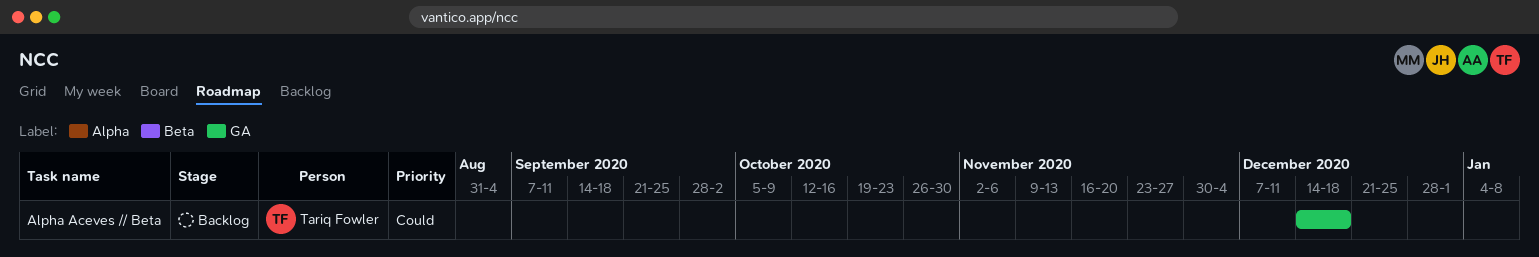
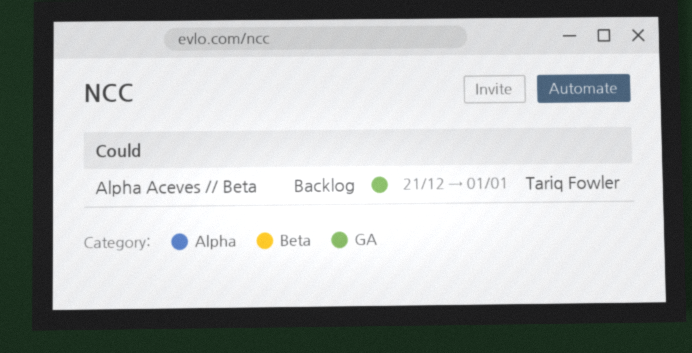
Alpha Aceves // Beta, start: Dec 14 -> Dec 21
Alpha Aceves // Beta, due: Dec 18 -> Jan 1

